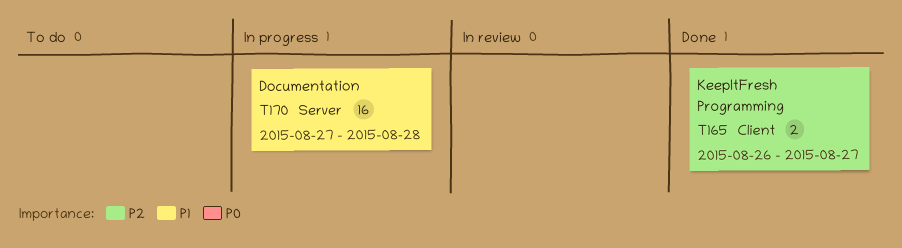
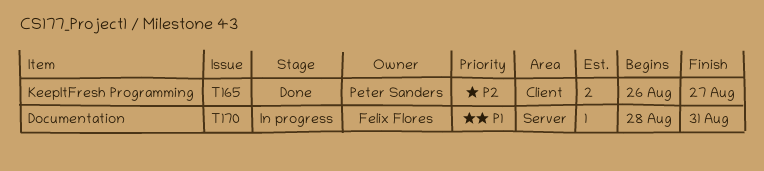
T170, estimate: 16 -> 1
T170, start: Aug 27 -> Aug 28
T170, due: Aug 28 -> Aug 31

